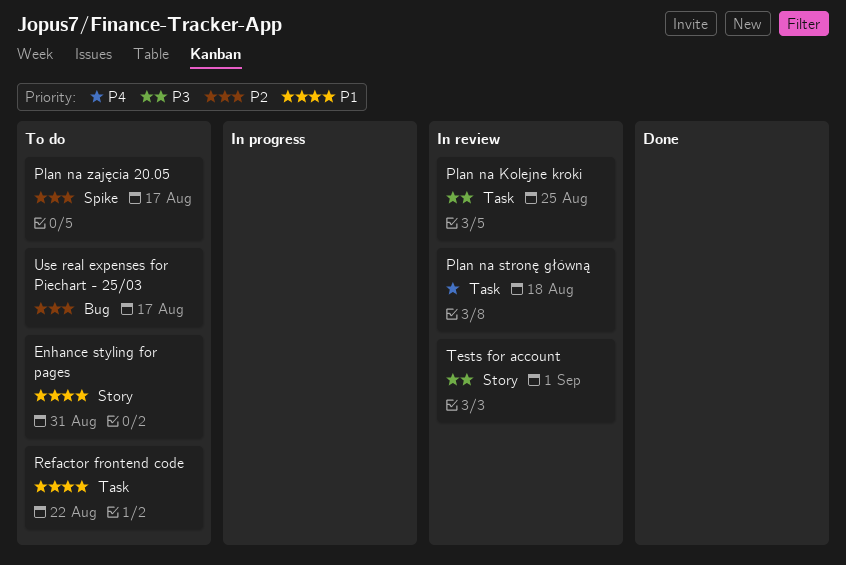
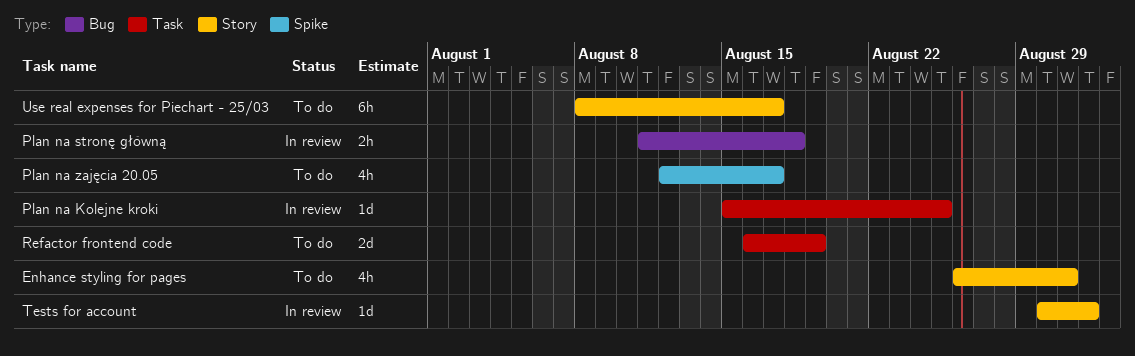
Plan na stronę główną, label: Task -> Bug
Refactor frontend code, due: Aug 22 -> Aug 19
Use real expenses for Piechart - 25/03, label: Bug -> Story

